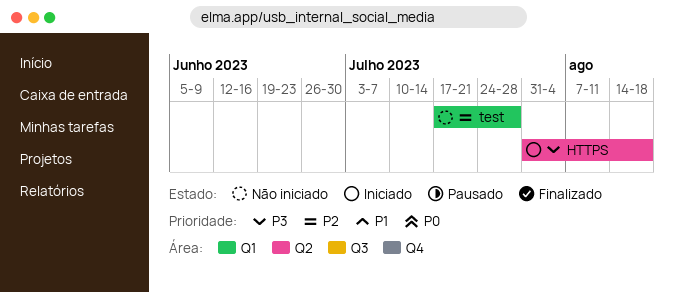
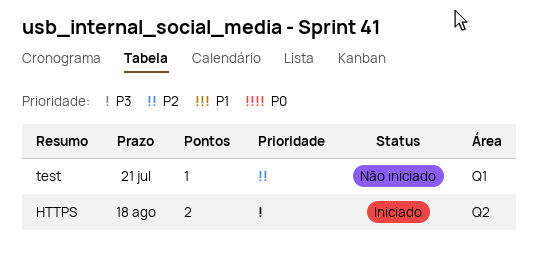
test, due: Jul 28 -> Jul 21

